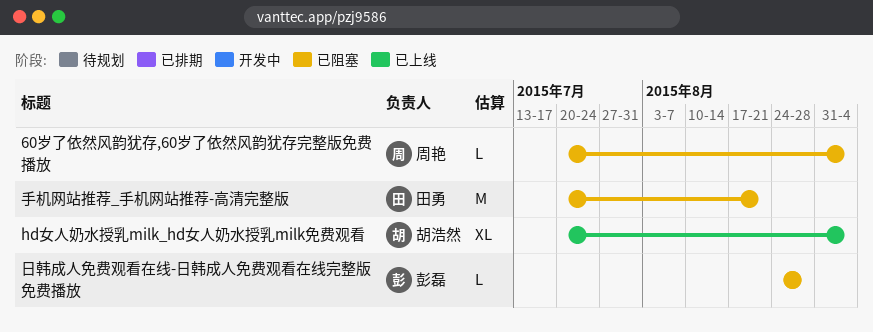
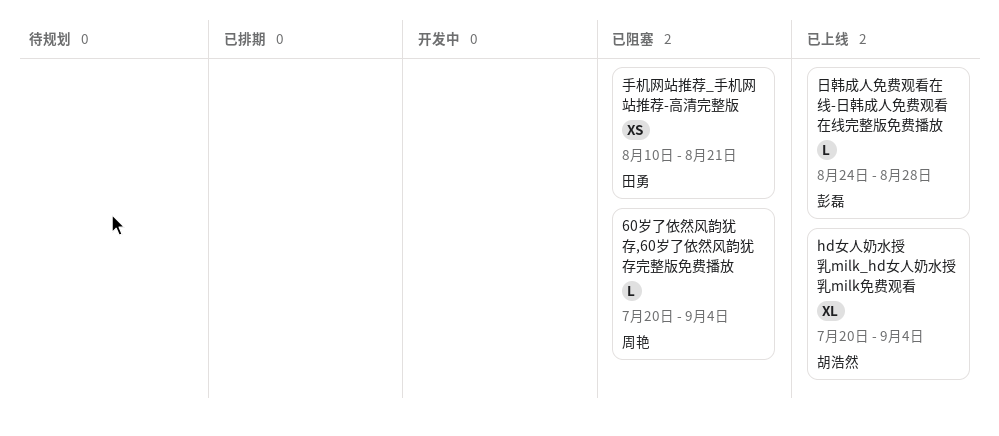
手机网站推荐_手机网站推荐-高清完整版, estimate: M -> XS
手机网站推荐_手机网站推荐-高清完整版, start: Jul 20 -> Aug 10
日韩成人免费观看在线-日韩成人免费观看在线完整版免费播放, status: 已阻塞 -> 已上线

